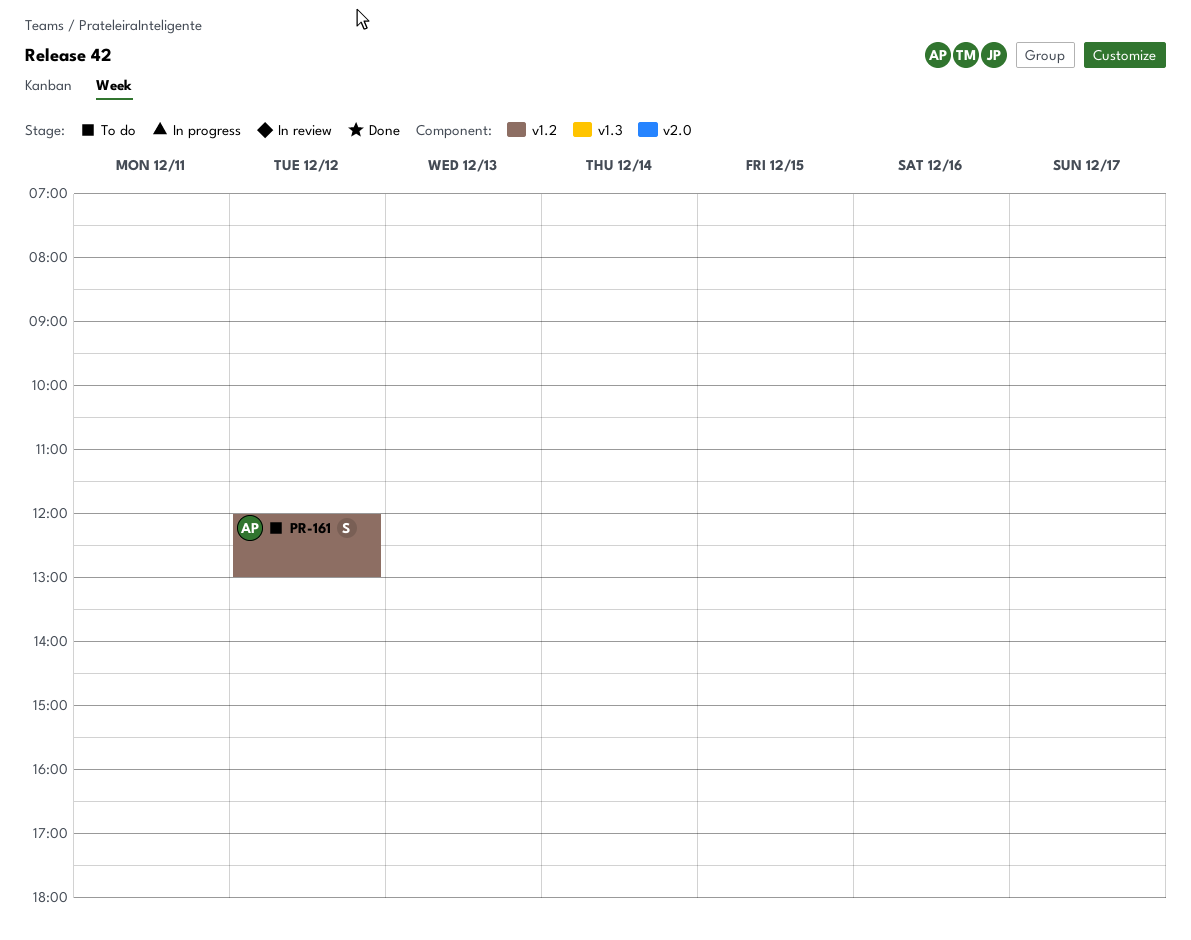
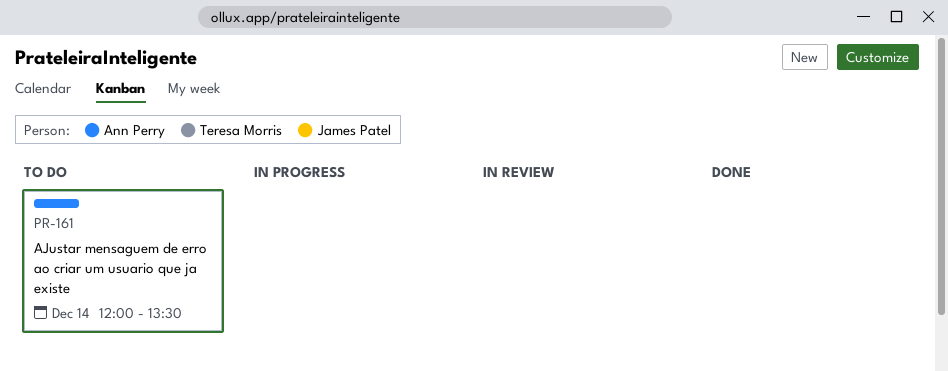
PR-161, day: Dec 12 -> Dec 14
PR-161, ends: 13:00 -> 13:30

